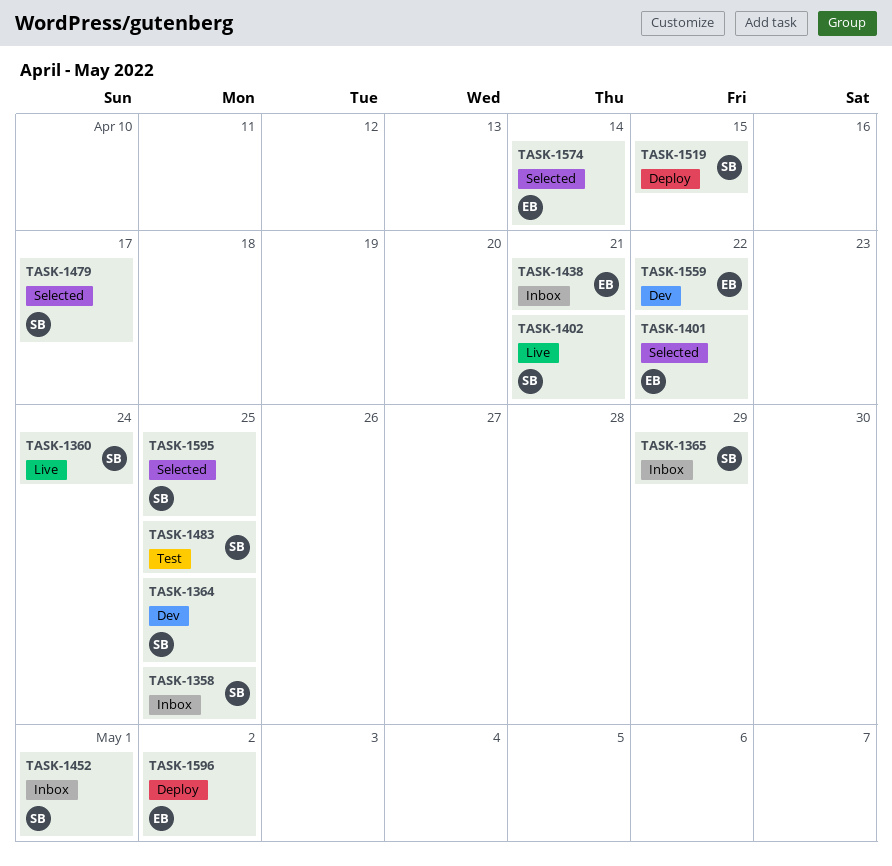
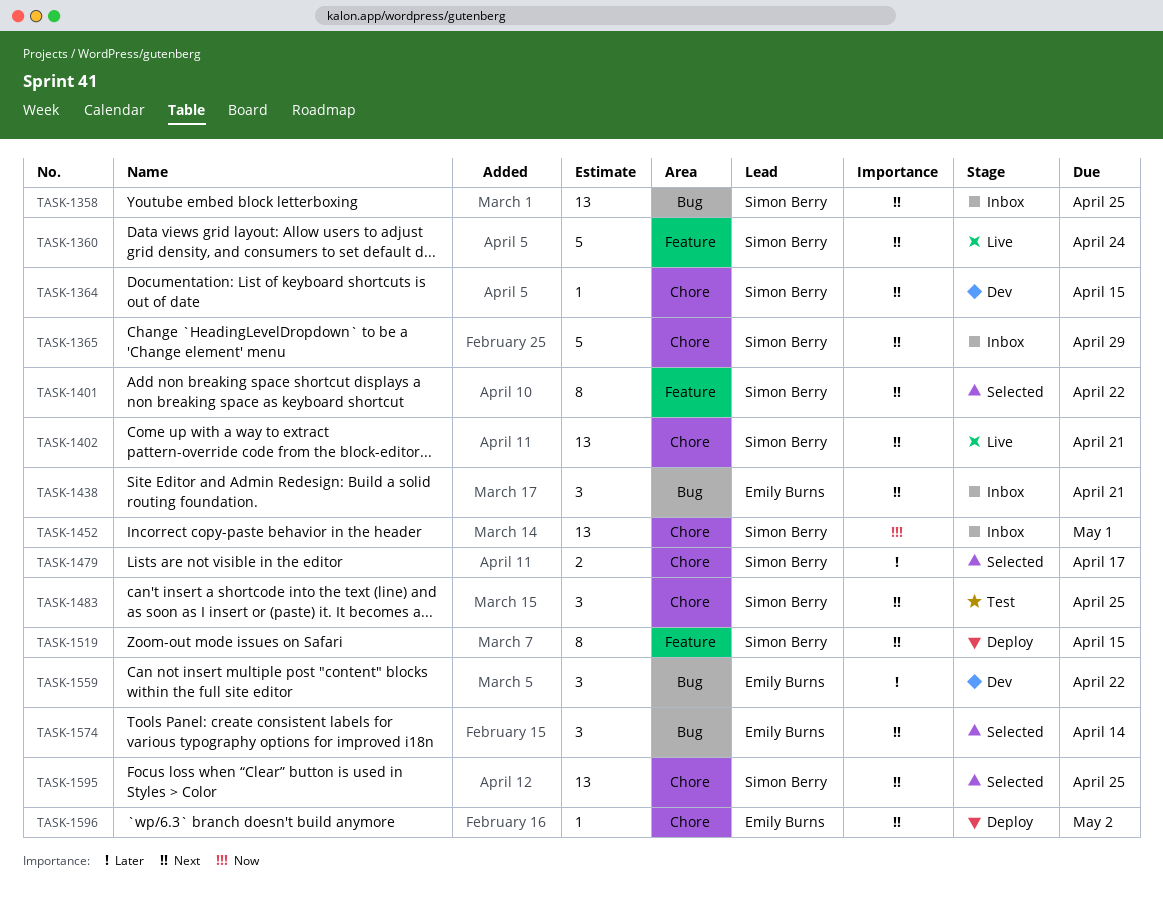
TASK-1364, due: Apr 25 -> Apr 15
TASK-1401, owner: Emily Burns -> Simon Berry

